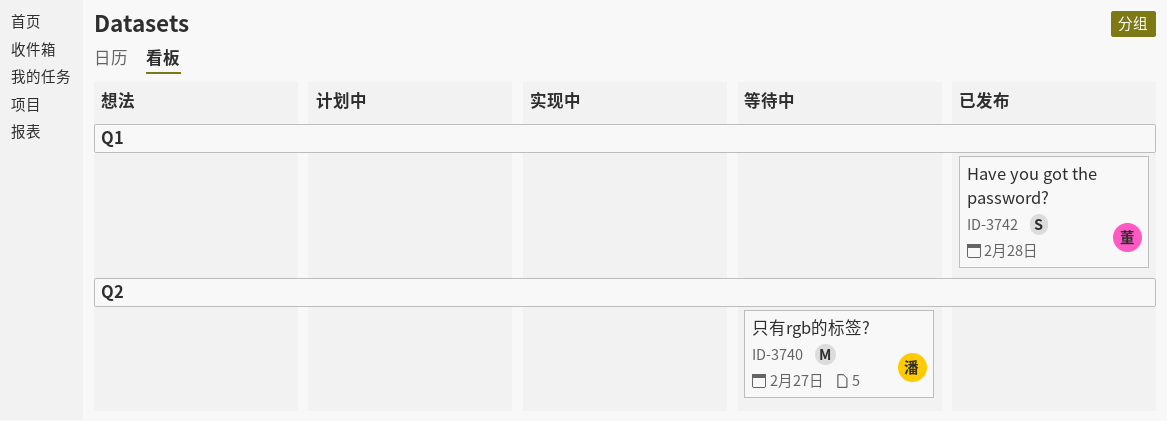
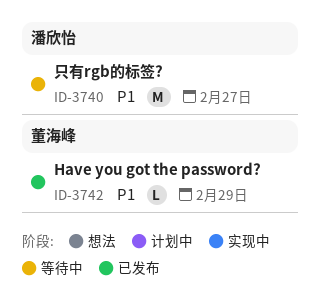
ID-3742, estimate: S -> L
ID-3742, due: Feb 28 -> Feb 29

